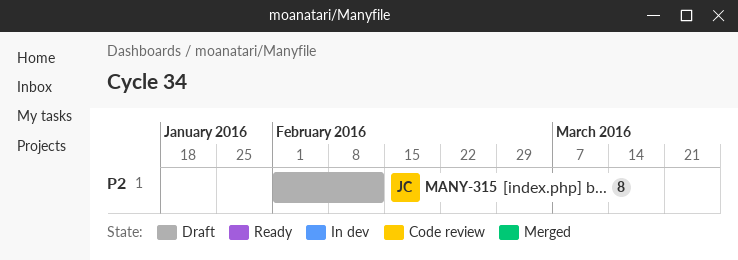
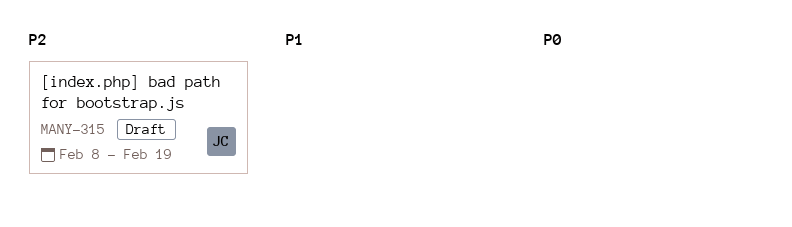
MANY-315, start: Feb 1 -> Feb 8
MANY-315, due: Feb 12 -> Feb 19

